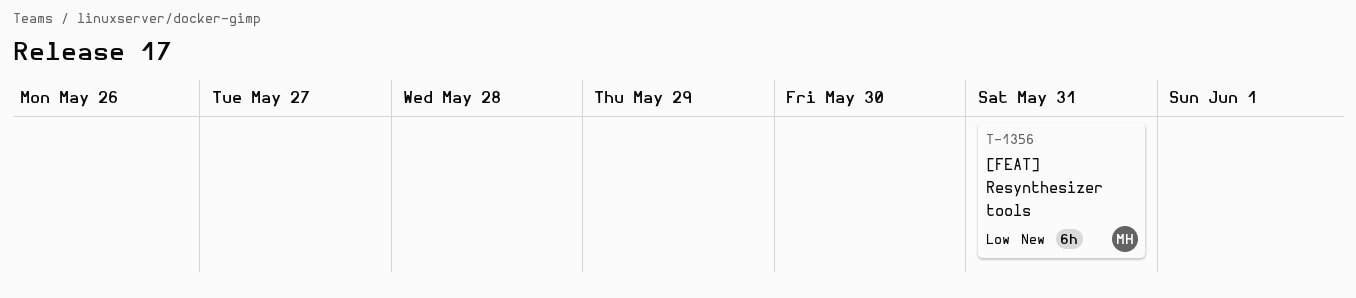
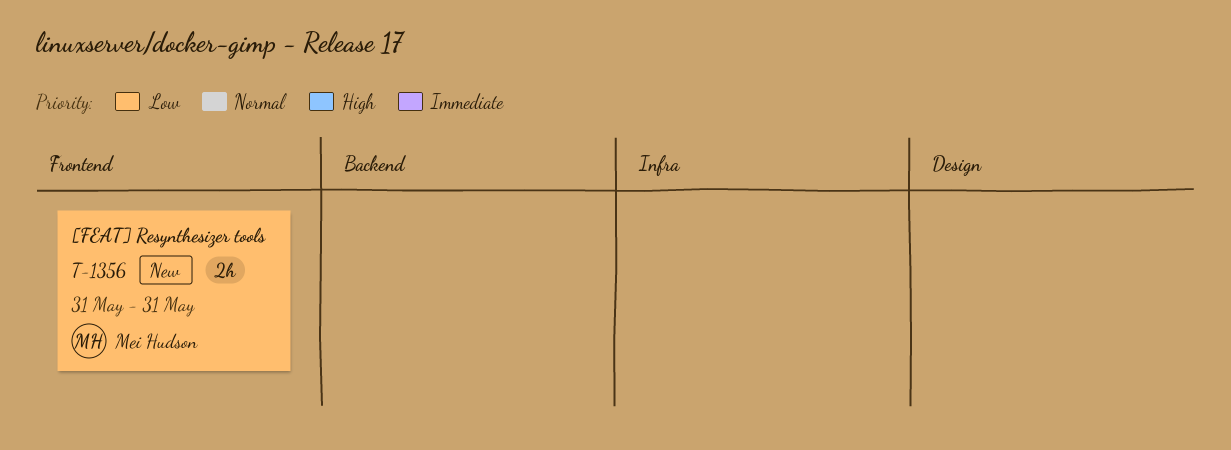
T-1356, estimate: 6h -> 2h

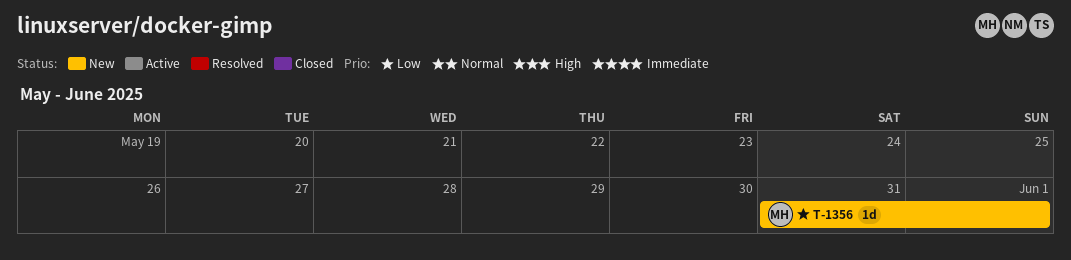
T-1356, estimate: 2h -> 1d
T-1356, due: May 31 -> Jun 1

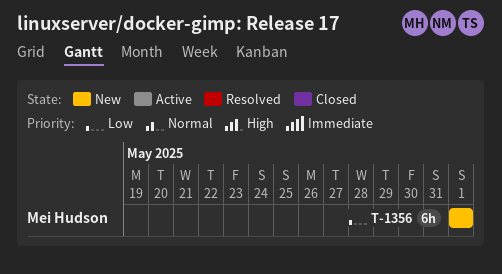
T-1356, estimate: 1d -> 6h
T-1356, start: May 31 -> Jun 1

